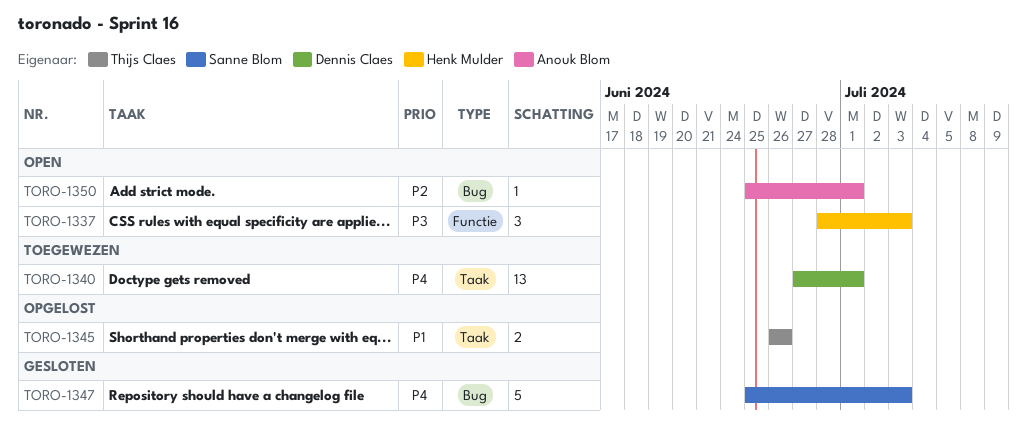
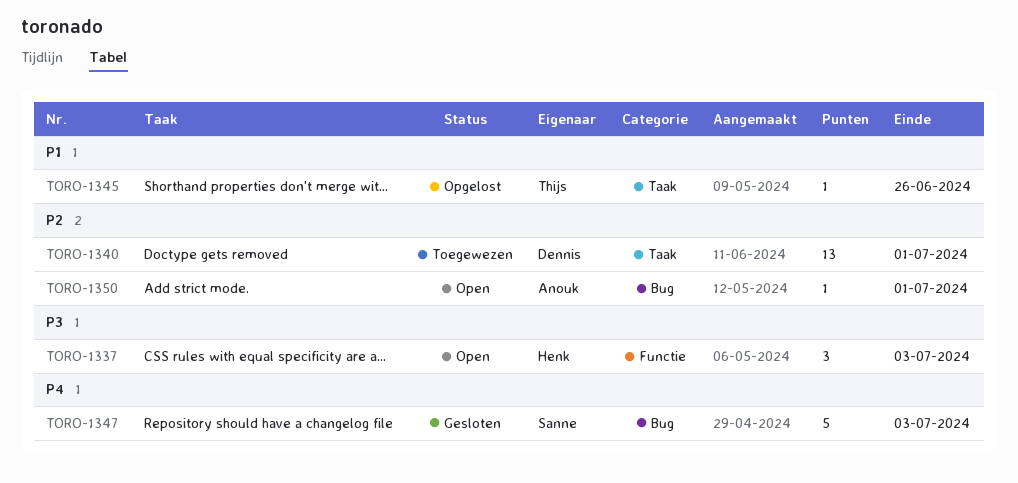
TORO-1340, priority: P4 -> P2
TORO-1345, estimate: 2 -> 1

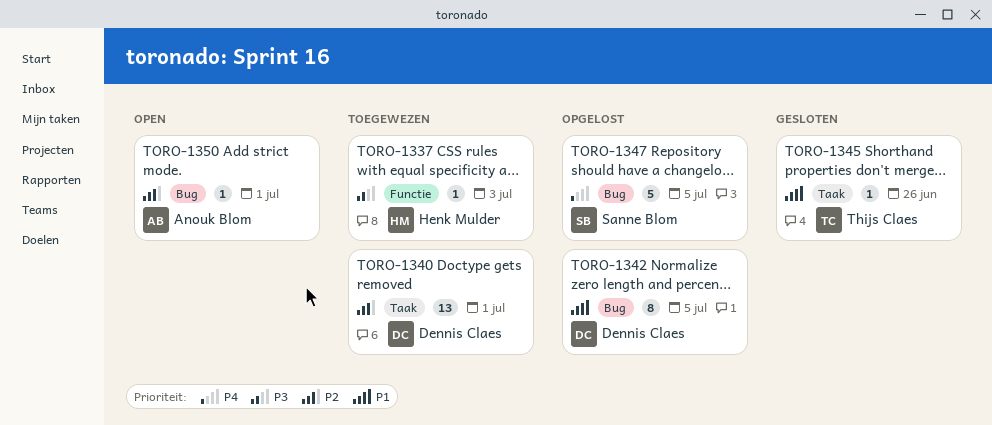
TORO-1337, status: Open -> Toegewezen
TORO-1337, estimate: 3 -> 1
TORO-1342: none -> present
TORO-1345, status: Opgelost -> Gesloten
TORO-1347, status: Gesloten -> Opgelost
TORO-1347, due: Jul 3 -> Jul 5

